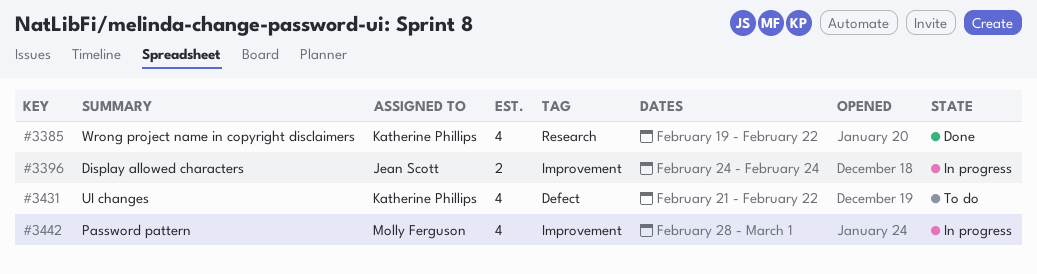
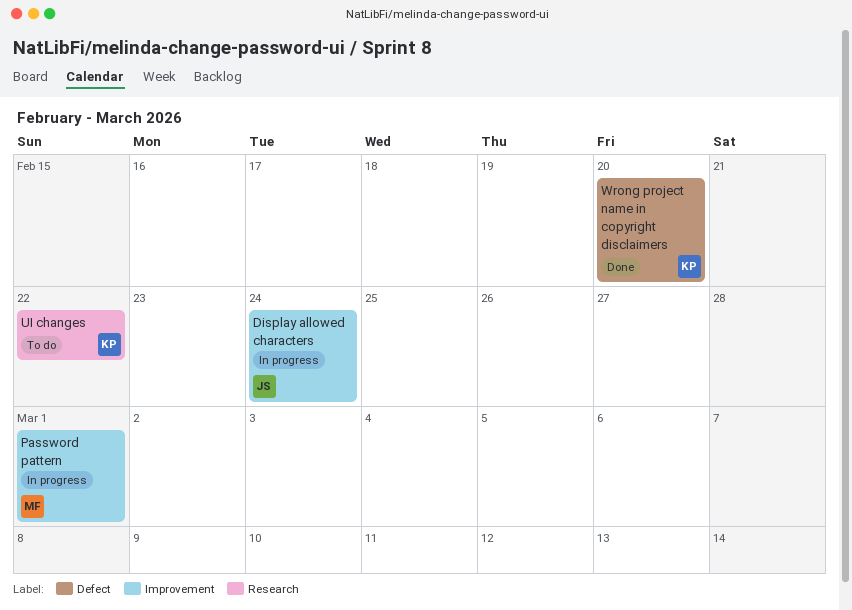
UI changes, label: Defect -> Research
Wrong project name in copyright disclaimers, label: Research -> Defect
Wrong project name in copyright disclaimers, due: Feb 22 -> Feb 20

